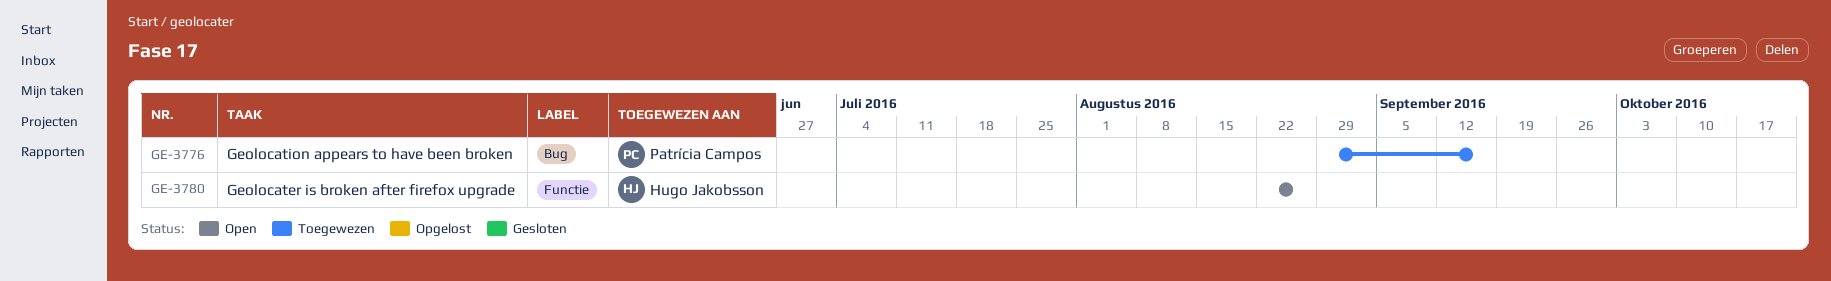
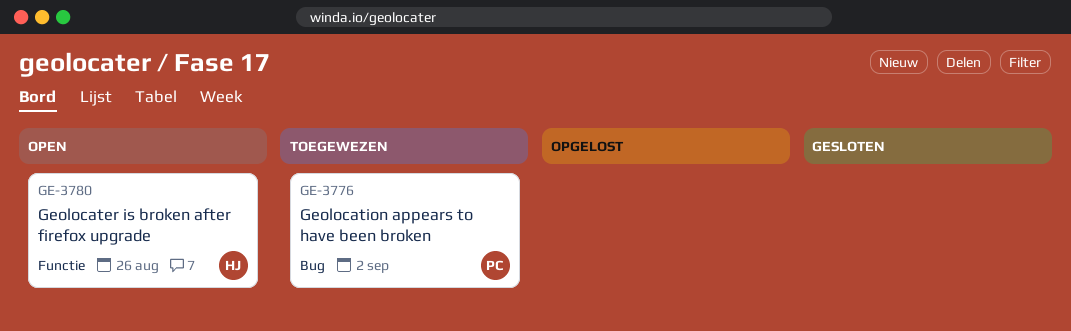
GE-3776, due: Sep 16 -> Sep 2

